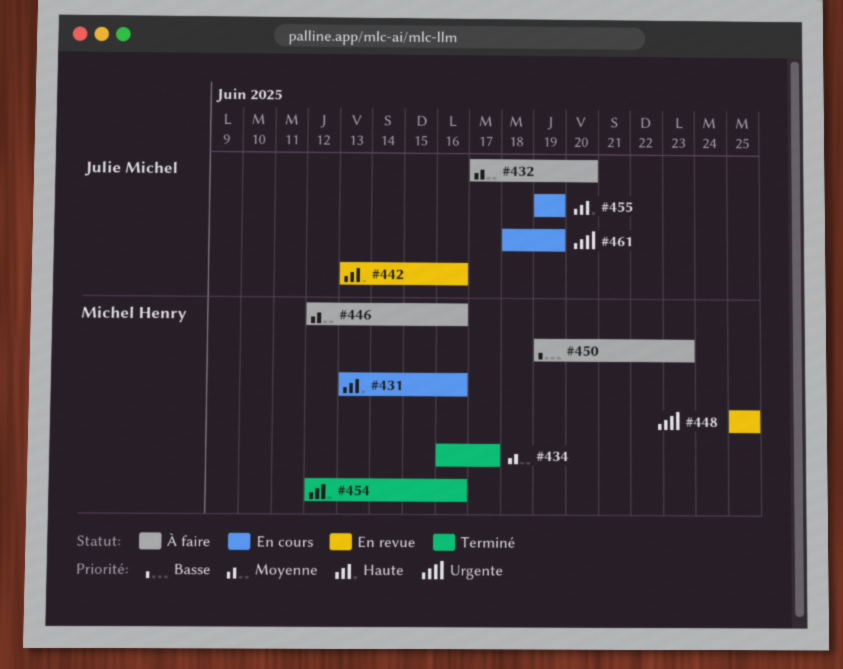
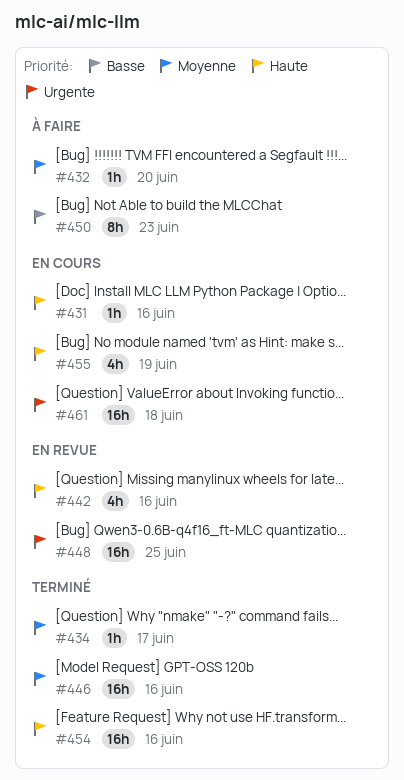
#446, status: À faire -> Terminé
#461, due: Jun 19 -> Jun 18

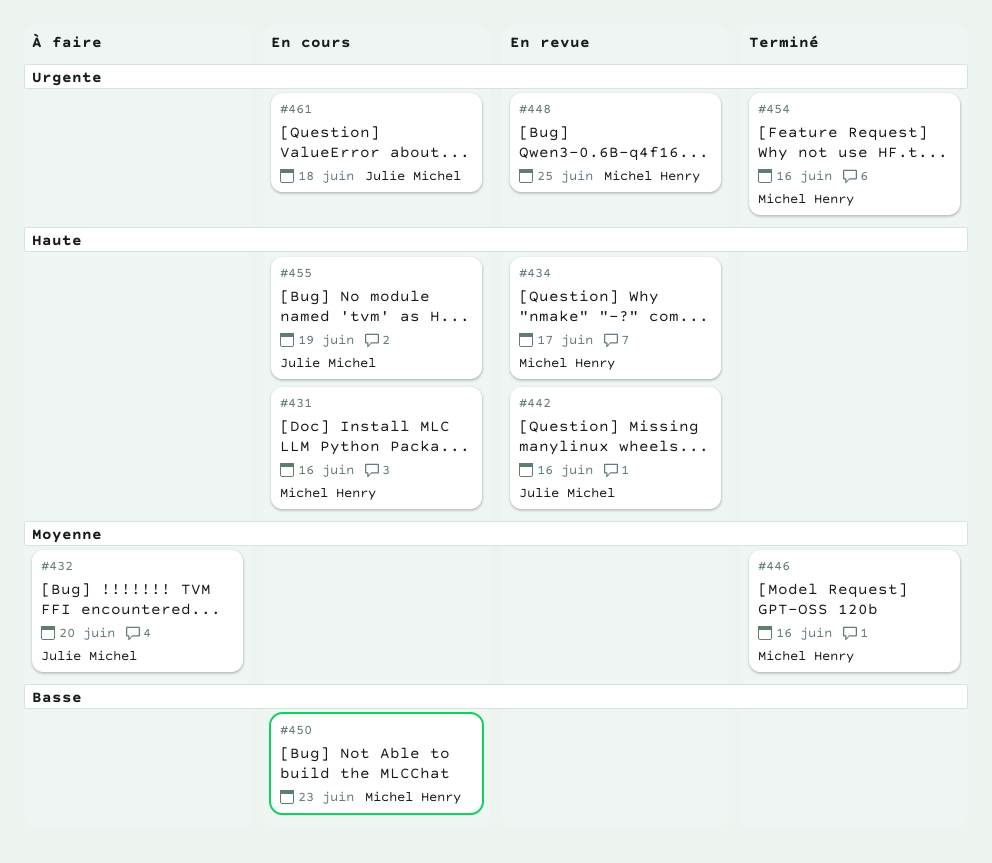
#434, status: Terminé -> En revue
#434, priority: Moyenne -> Haute
#450, status: À faire -> En cours
#454, priority: Haute -> Urgente

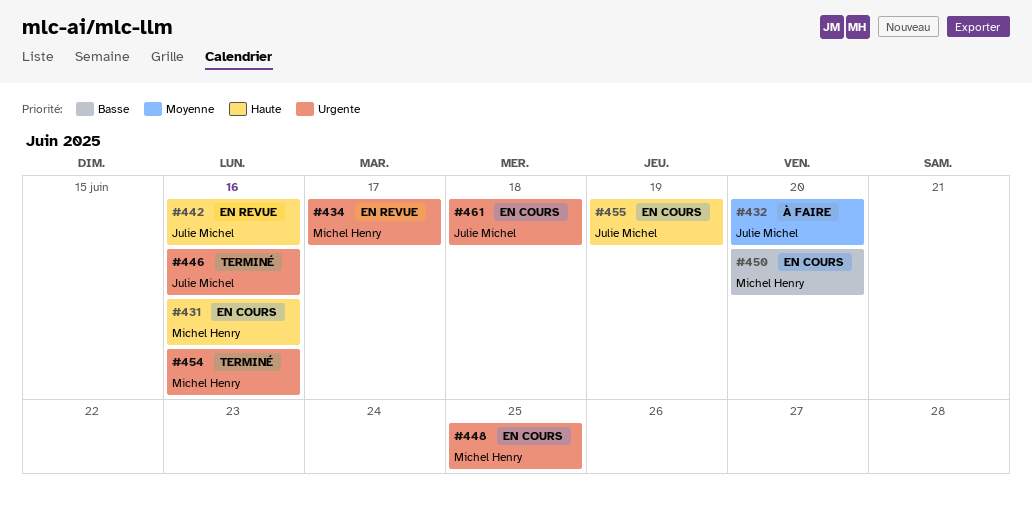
#434, priority: Haute -> Urgente
#446, owner: Michel Henry -> Julie Michel
#446, priority: Moyenne -> Urgente
#448, status: En revue -> En cours
#450, due: Jun 23 -> Jun 20

